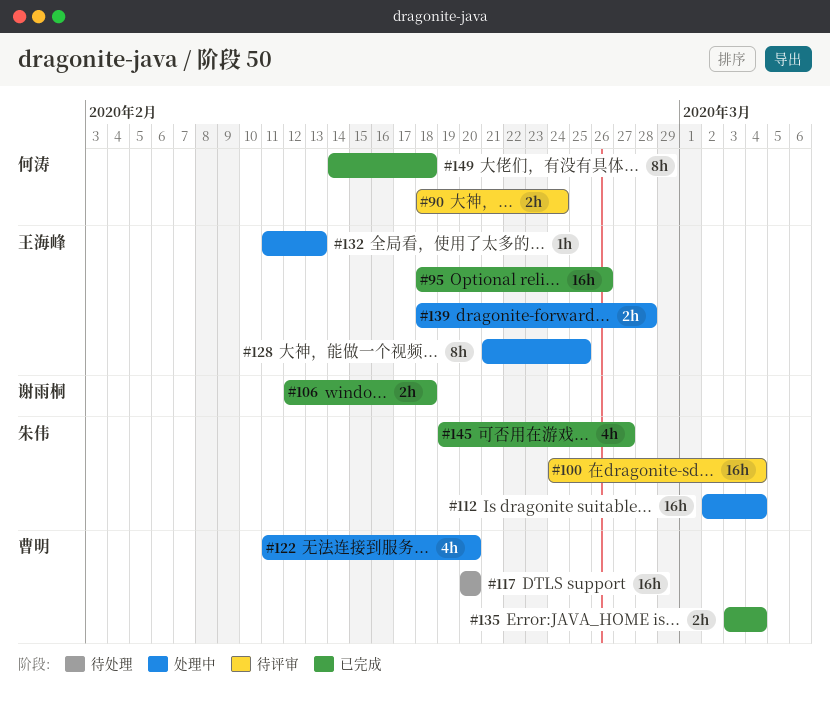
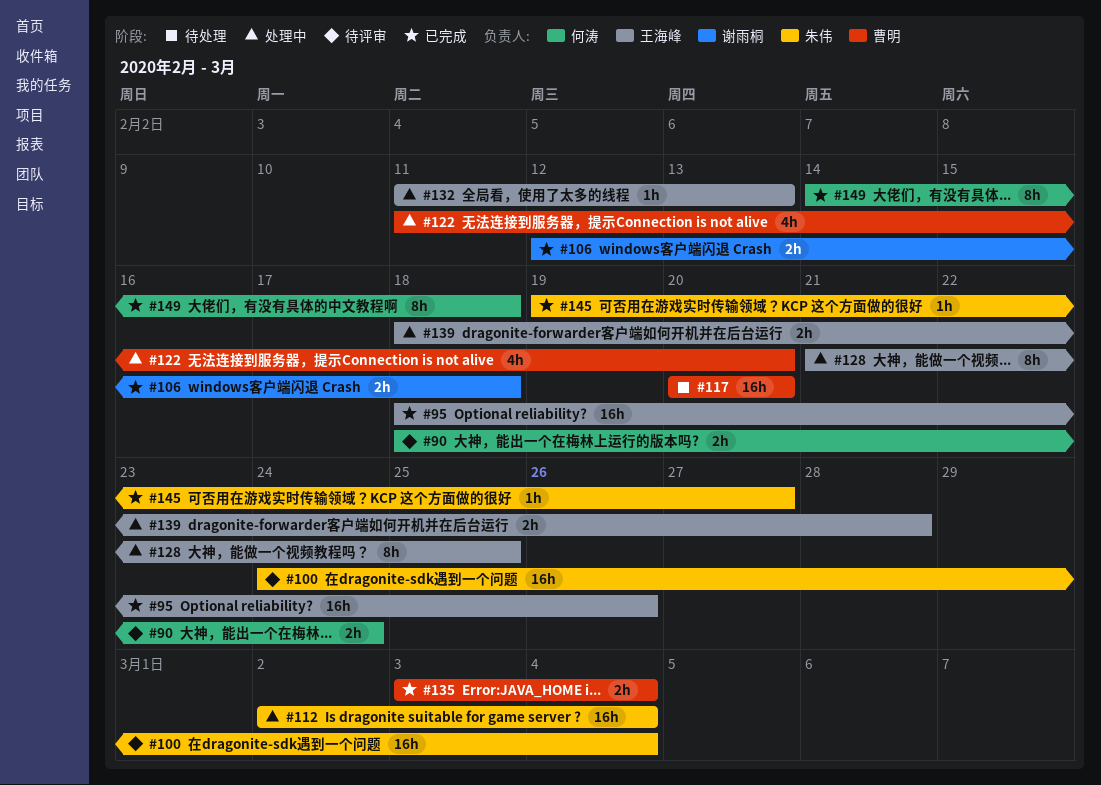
#145, estimate: 4h -> 1h

